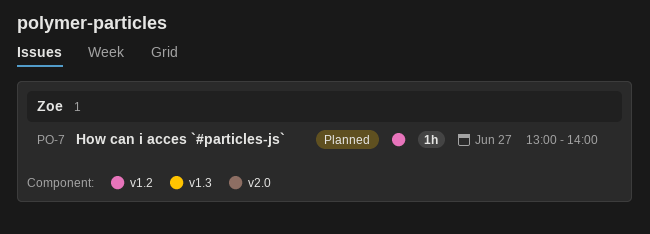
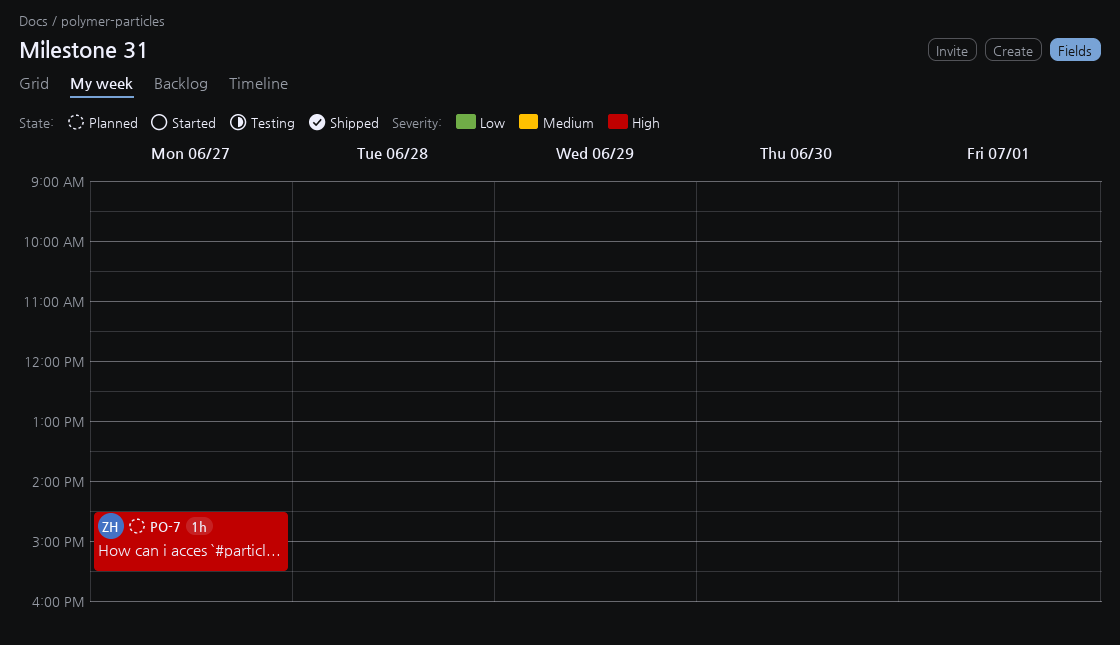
PO-7, begins: 13:00 -> 14:30
PO-7, ends: 14:00 -> 15:30

